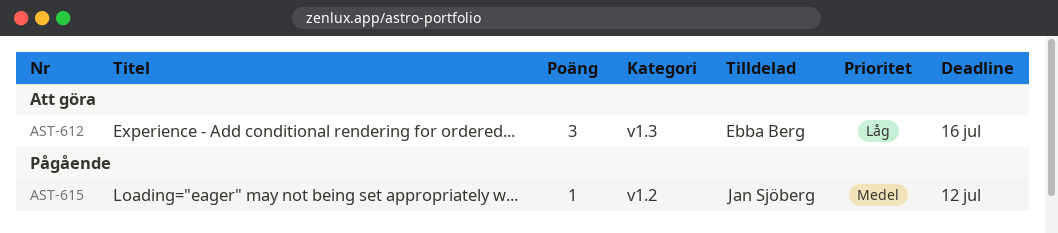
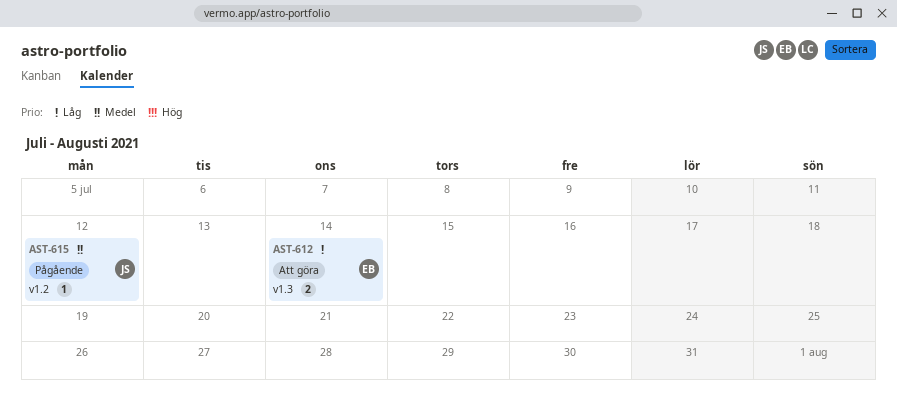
AST-612, estimate: 3 -> 2
AST-612, due: Jul 16 -> Jul 14

